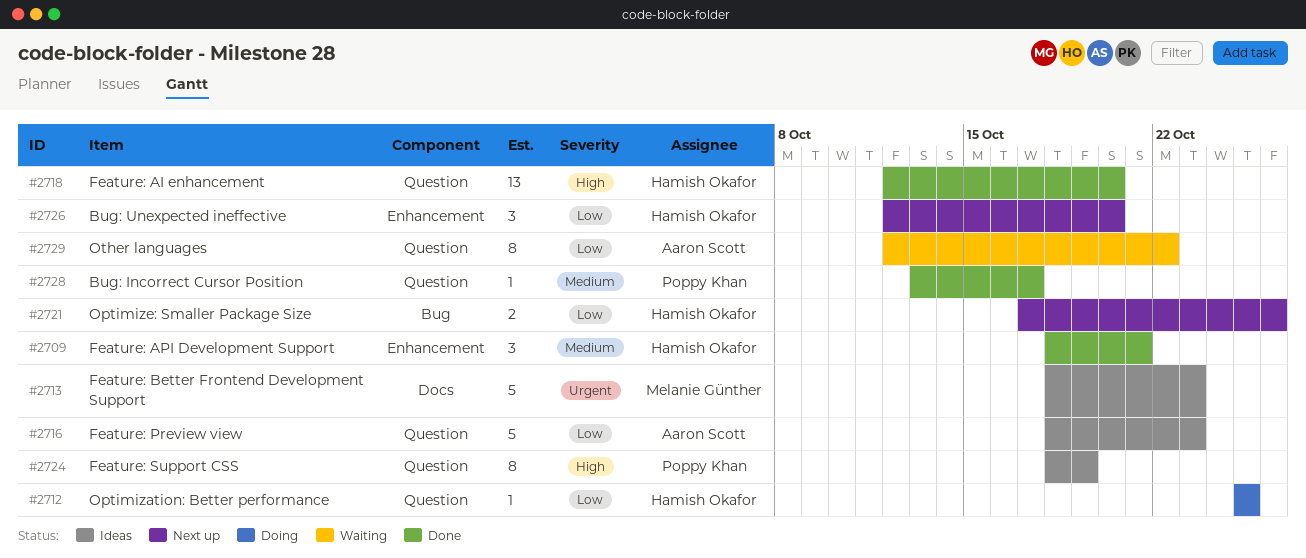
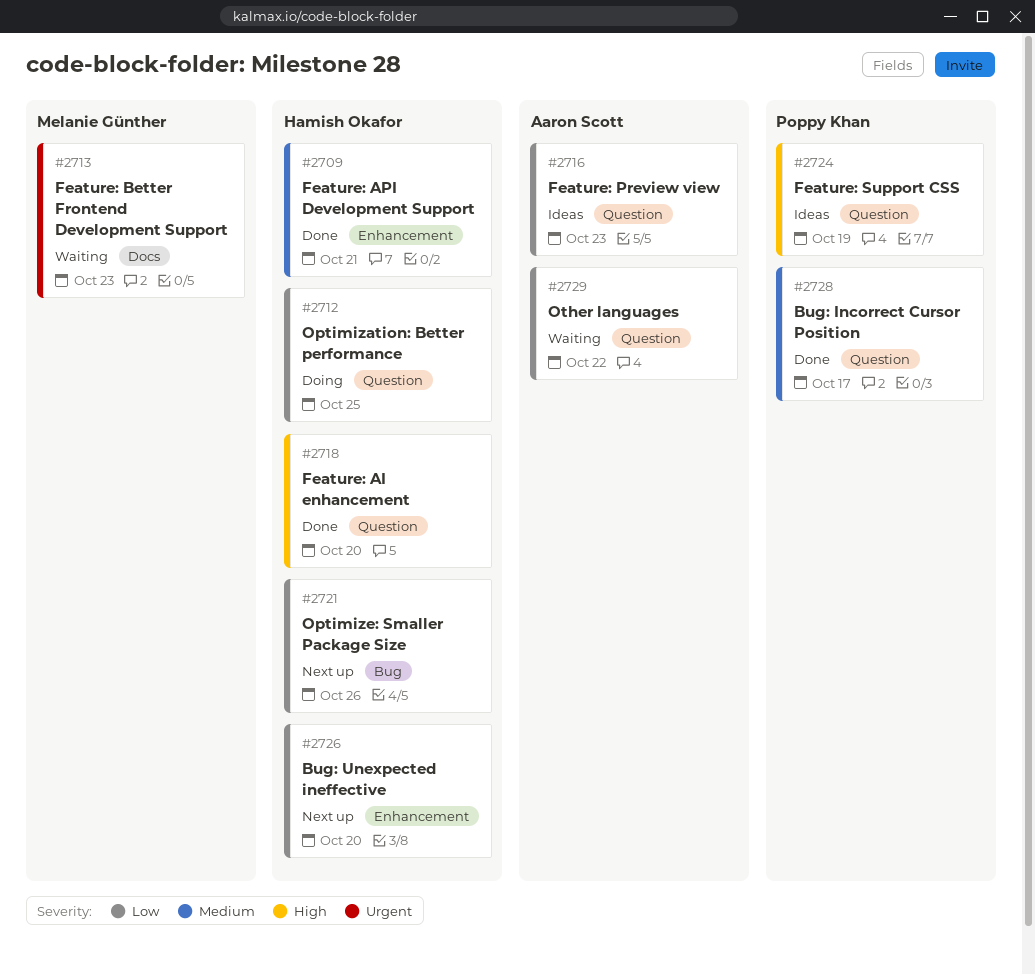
#2713, status: Ideas -> Waiting

